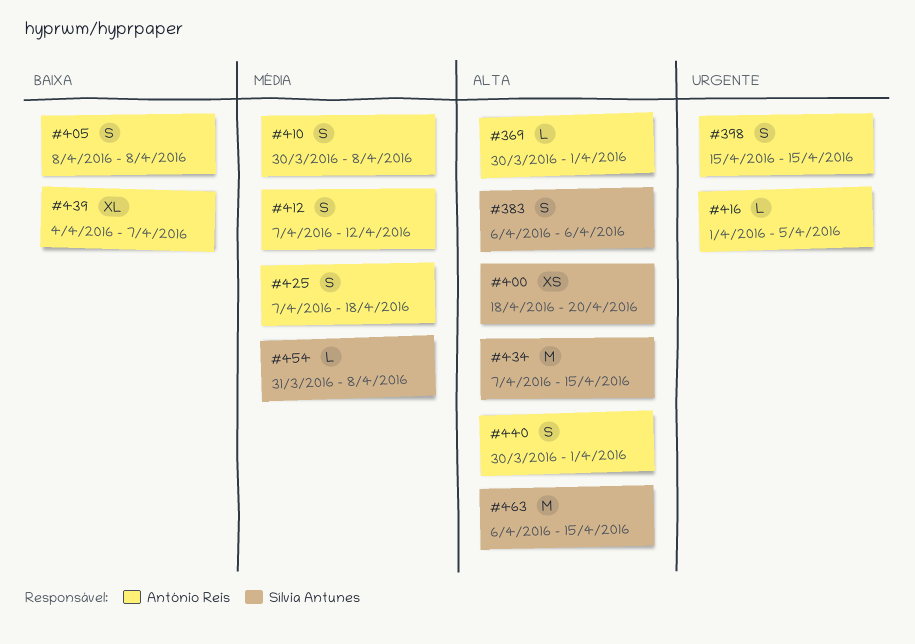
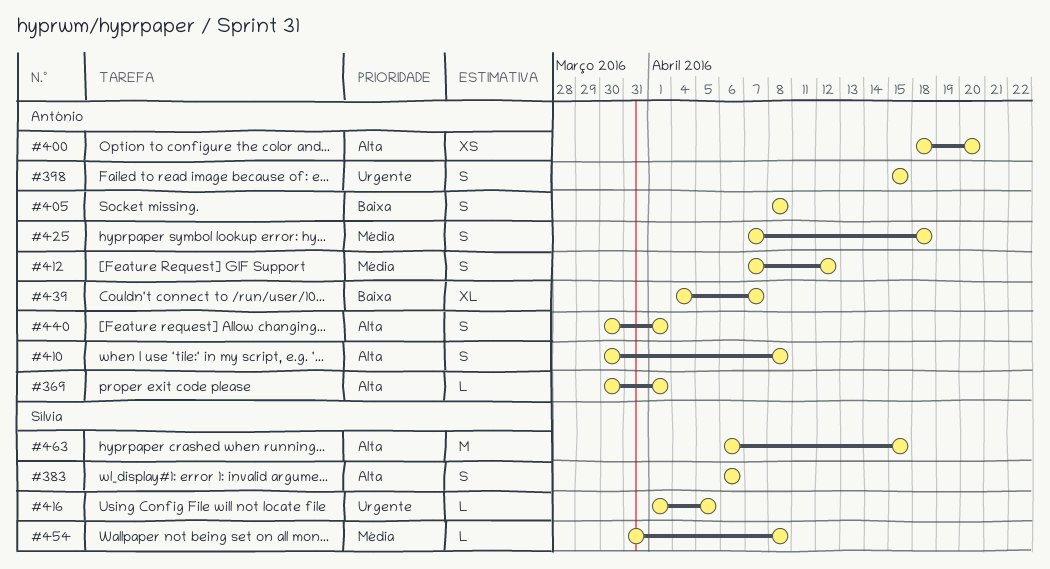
#400, owner: Sílvia Antunes -> António Reis
#410, priority: Média -> Alta
#416, owner: António Reis -> Sílvia Antunes
#434: present -> none

